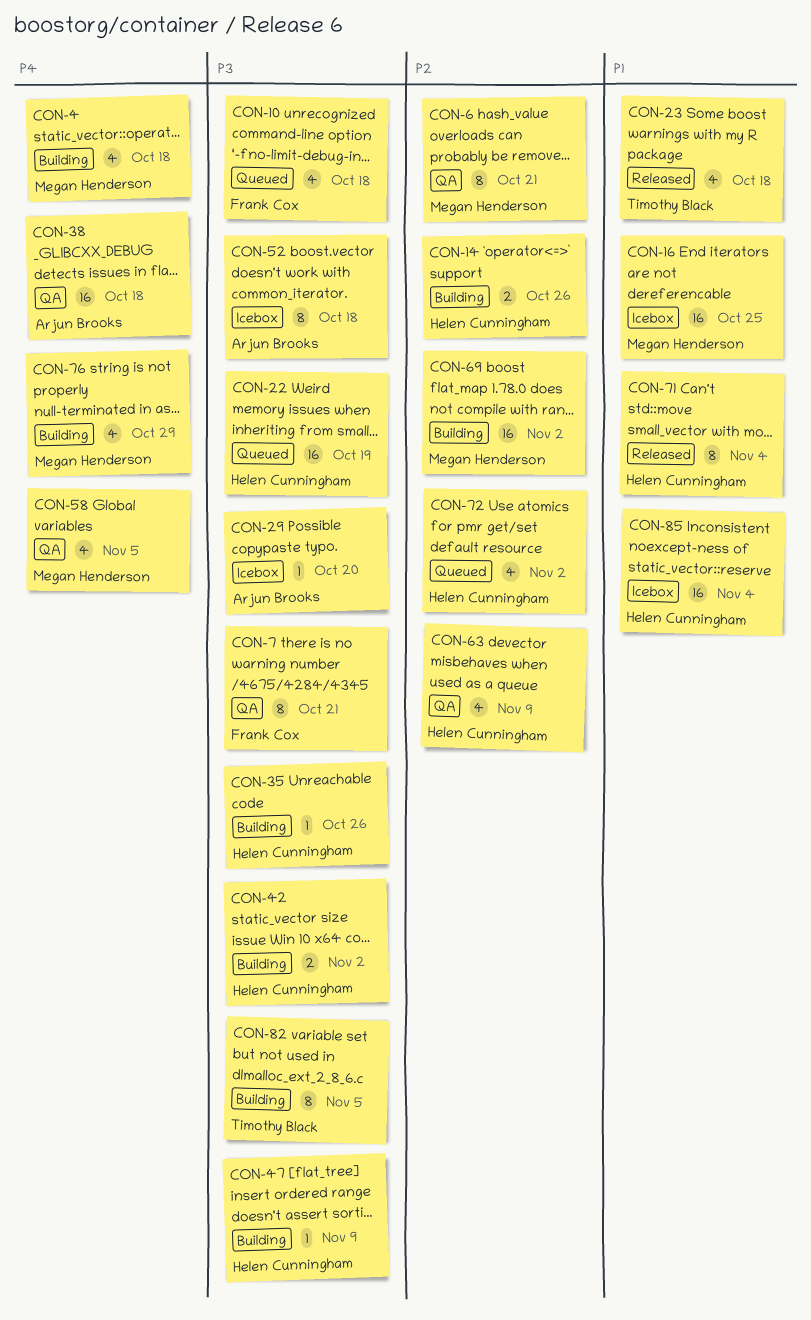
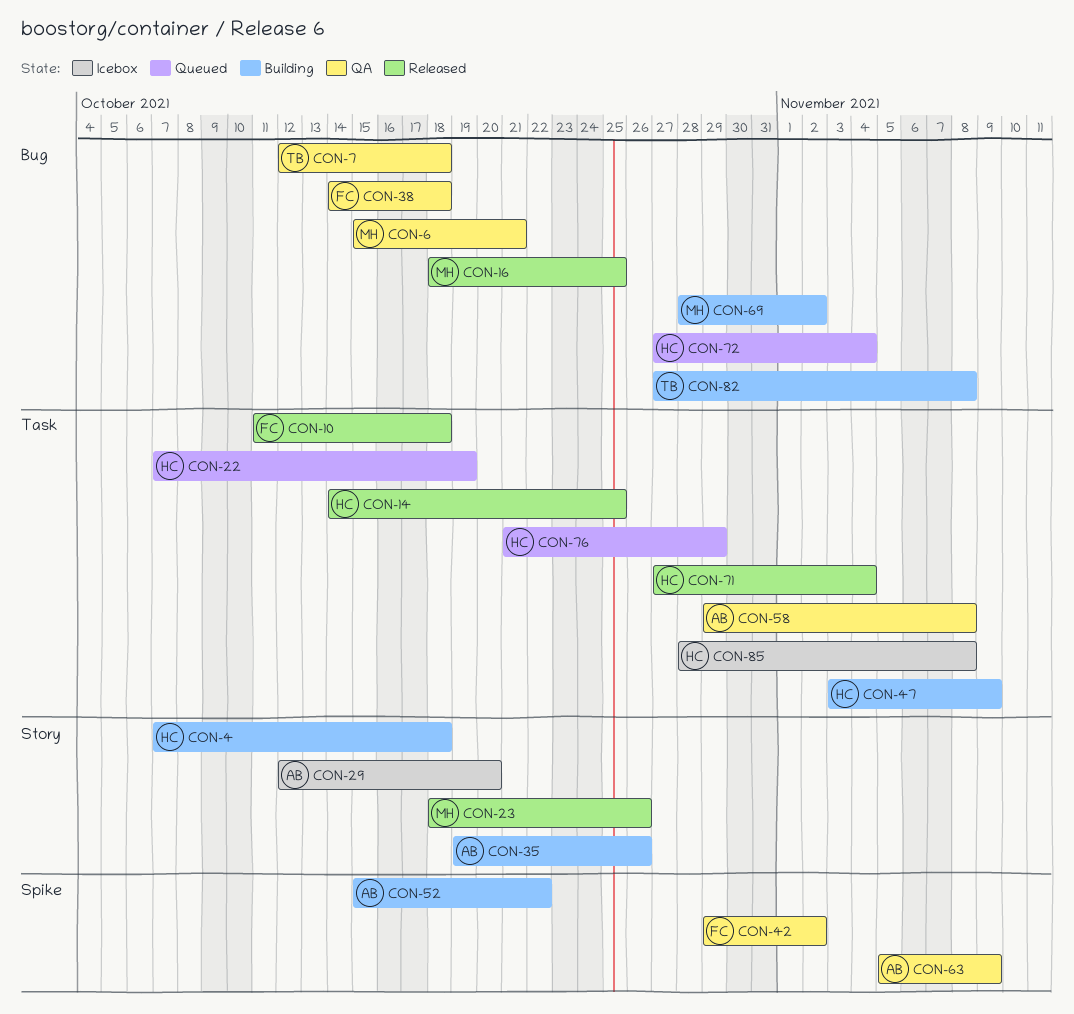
CON-4, owner: Megan Henderson -> Helen Cunningham
CON-7, owner: Frank Cox -> Timothy Black
CON-7, due: Oct 21 -> Oct 18
CON-10, status: Queued -> Released
CON-14, status: Building -> Released
CON-14, due: Oct 26 -> Oct 25
CON-16, status: Icebox -> Released
CON-23, owner: Timothy Black -> Megan Henderson
CON-23, due: Oct 18 -> Oct 26
CON-35, owner: Helen Cunningham -> Arjun Brooks
CON-38, owner: Arjun Brooks -> Frank Cox
CON-42, status: Building -> QA
CON-42, owner: Helen Cunningham -> Frank Cox
CON-52, status: Icebox -> Building
CON-52, due: Oct 18 -> Oct 22
CON-58, owner: Megan Henderson -> Arjun Brooks
CON-58, due: Nov 5 -> Nov 8
CON-63, owner: Helen Cunningham -> Arjun Brooks
CON-72, due: Nov 2 -> Nov 4
CON-76, status: Building -> Queued
CON-76, owner: Megan Henderson -> Helen Cunningham
CON-82, due: Nov 5 -> Nov 8
CON-85, due: Nov 4 -> Nov 8

